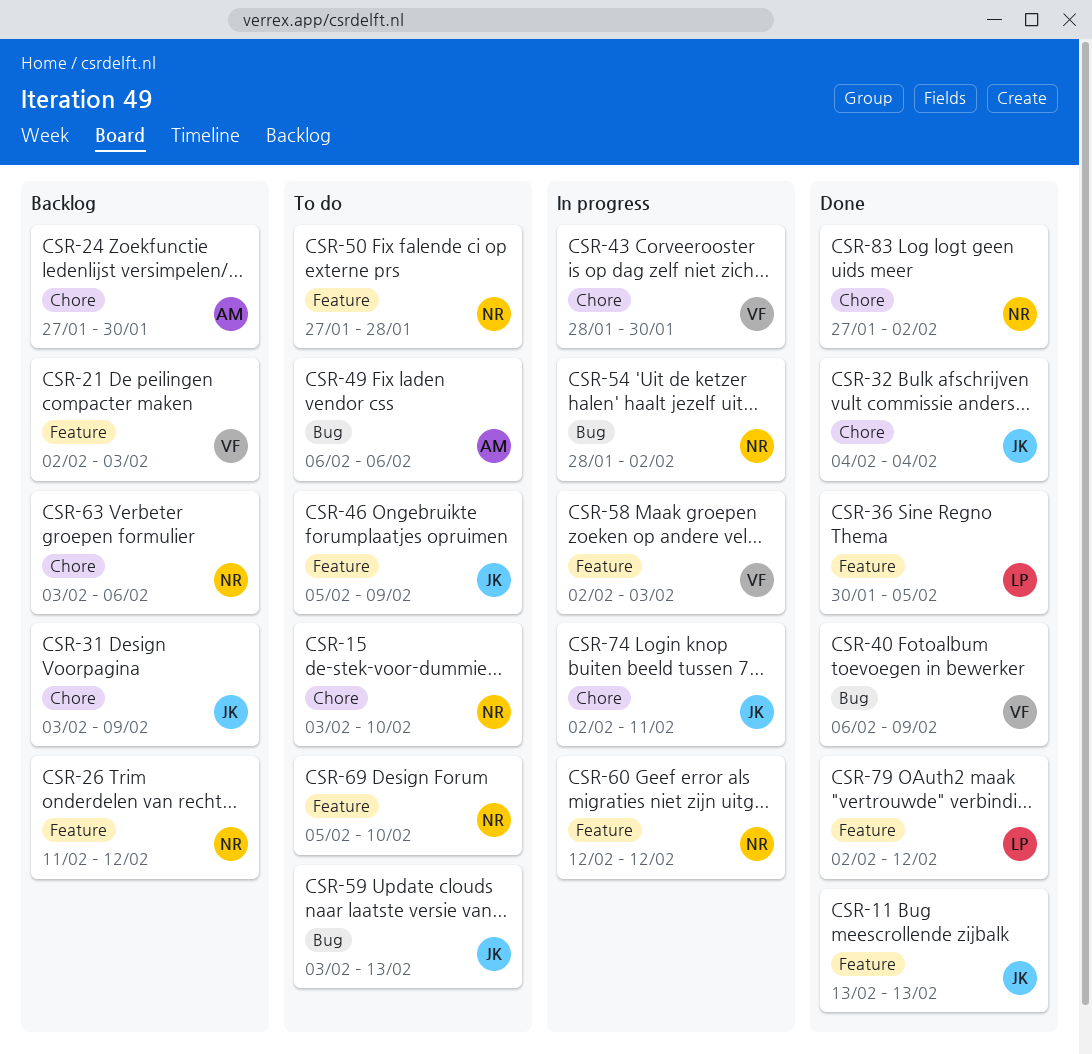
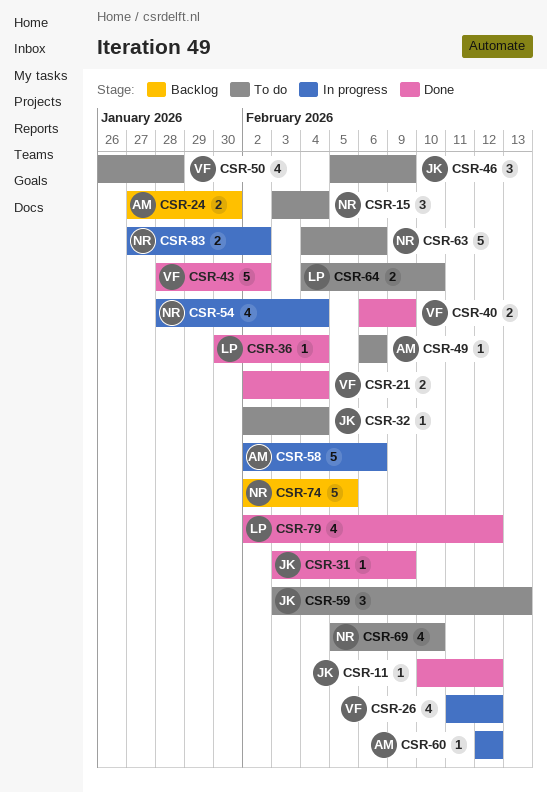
CSR-11, start: Feb 13 -> Feb 10
CSR-11, due: Feb 13 -> Feb 12
CSR-15, due: Feb 10 -> Feb 4
CSR-21, status: Backlog -> Done
CSR-21, due: Feb 3 -> Feb 4
CSR-26, status: Backlog -> In progress
CSR-26, owner: NR -> VF
CSR-31, status: Backlog -> Done
CSR-32, status: Done -> To do
CSR-32, start: Feb 4 -> Feb 2
CSR-36, due: Feb 5 -> Feb 4
CSR-43, status: In progress -> Done
CSR-43, due: Jan 30 -> Feb 2
CSR-50, owner: NR -> VF
CSR-50, start: Jan 27 -> Jan 26
CSR-54, due: Feb 2 -> Feb 4
CSR-58, owner: VF -> AM
CSR-58, due: Feb 3 -> Feb 6
CSR-60, owner: NR -> AM
CSR-63, status: Backlog -> To do
CSR-63, start: Feb 3 -> Feb 4
CSR-64: none -> present
CSR-74, status: In progress -> Backlog
CSR-74, owner: JK -> NR
CSR-74, due: Feb 11 -> Feb 5
CSR-83, status: Done -> In progress

